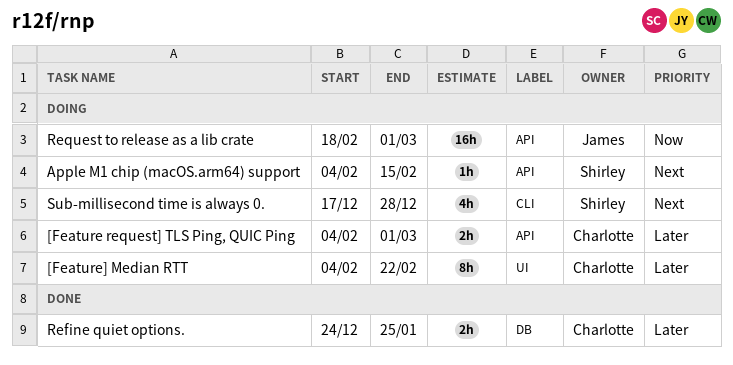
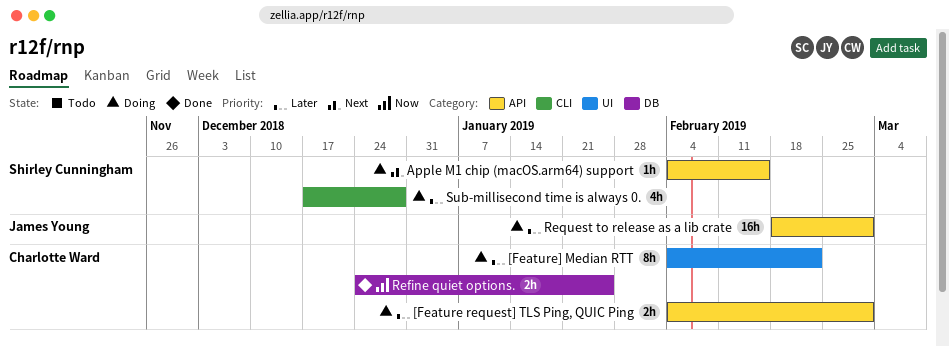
Refine quiet options., priority: Later -> Now
Request to release as a lib crate, priority: Now -> Later
Sub-millisecond time is always 0., priority: Next -> Later

